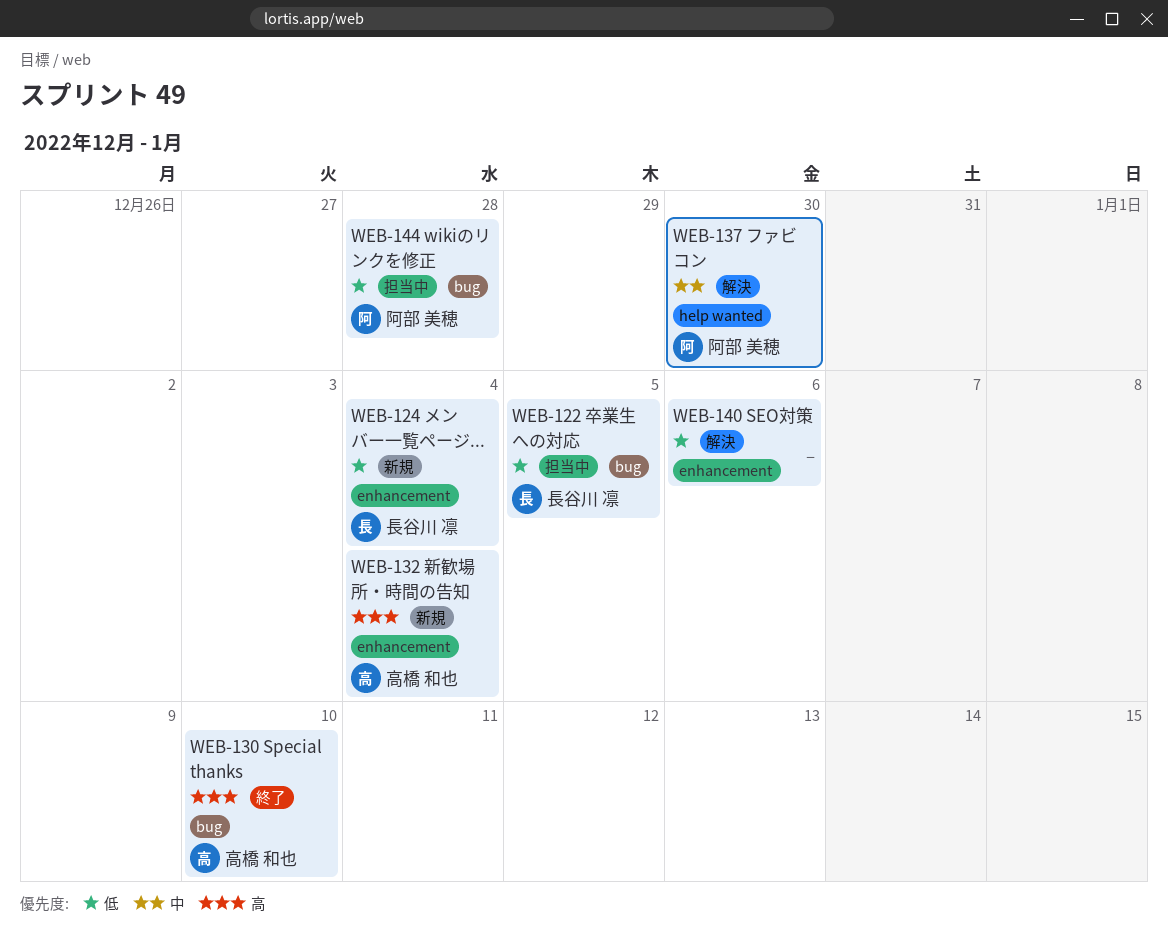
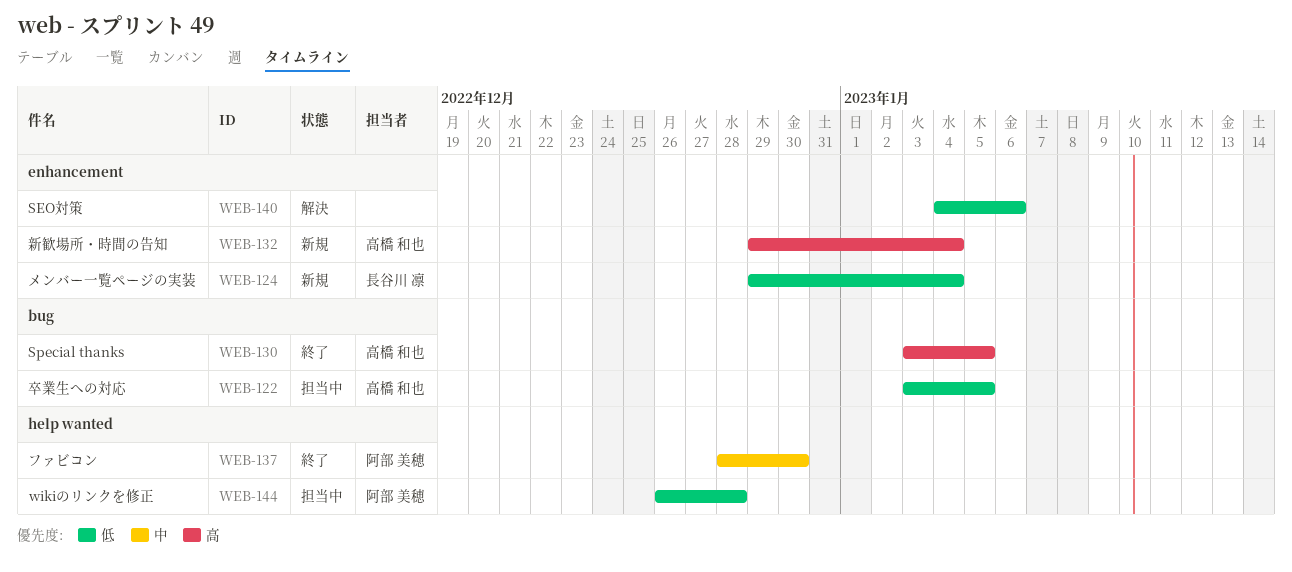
WEB-122, owner: 長谷川 凛 -> 高橋 和也
WEB-130, due: Jan 10 -> Jan 5
WEB-137, status: 解決 -> 終了
WEB-144, label: bug -> help wanted

